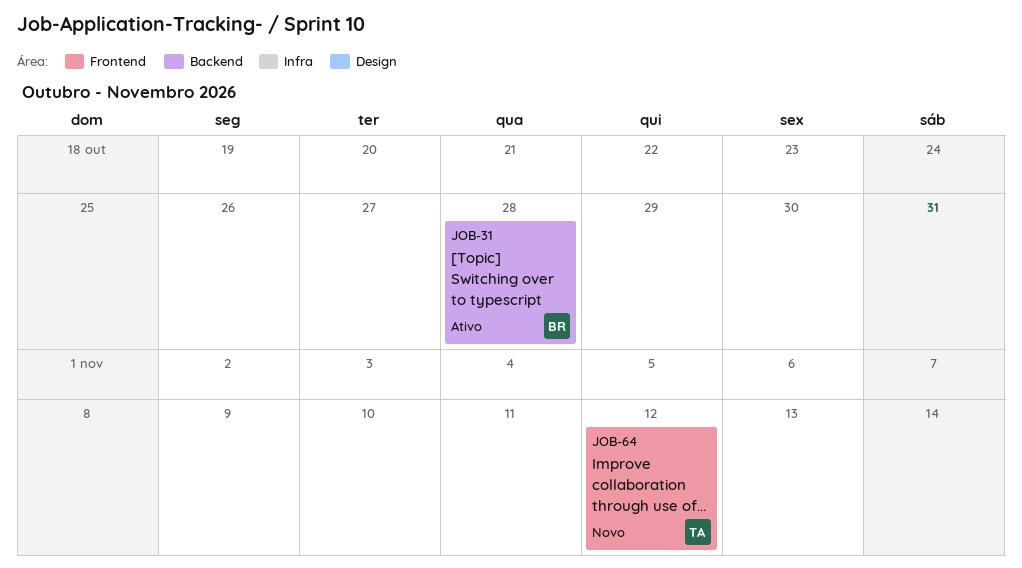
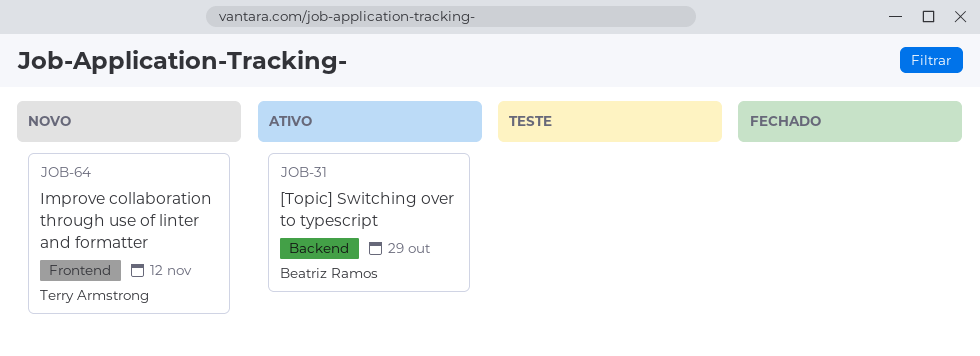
JOB-31, due: Oct 28 -> Oct 29

